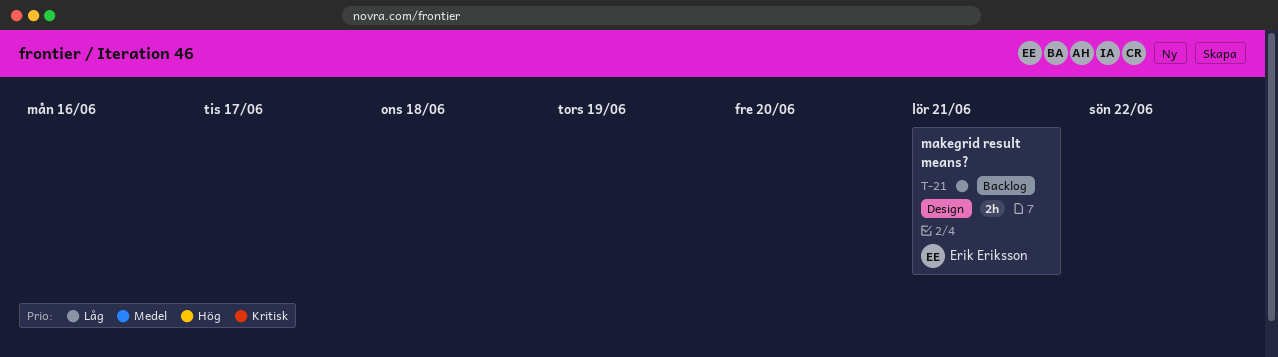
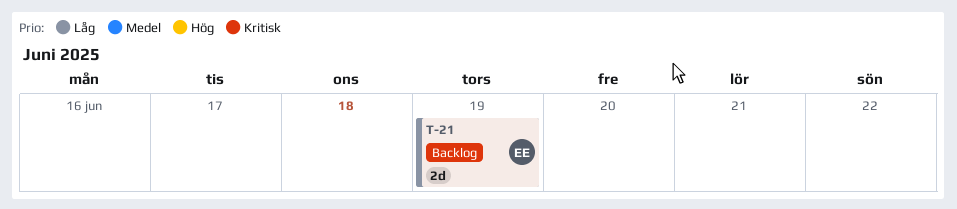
T-21, estimate: 2h -> 2d
T-21, due: Jun 21 -> Jun 19

